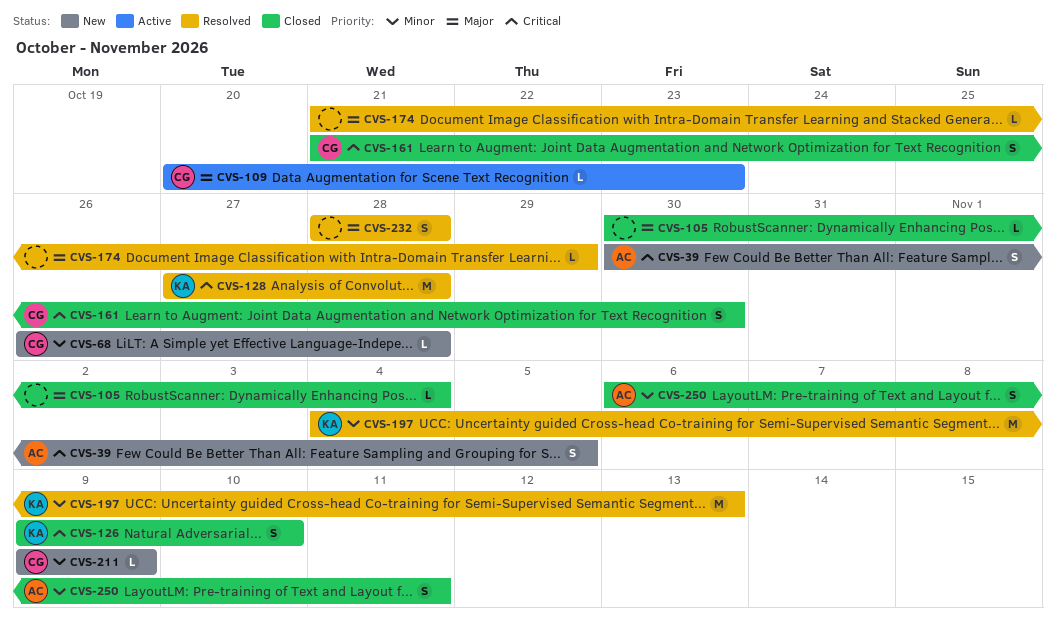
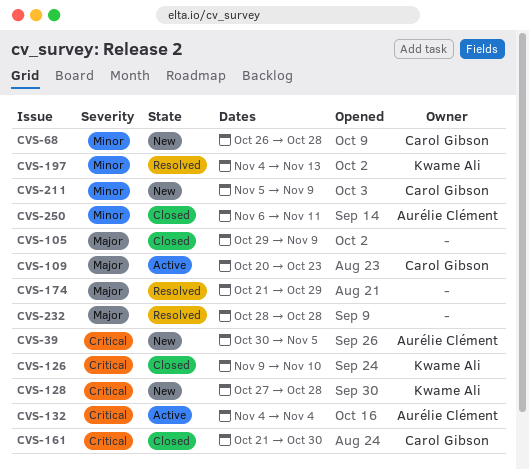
CVS-105, start: Oct 30 -> Oct 29
CVS-105, due: Nov 4 -> Nov 9
CVS-128, status: Resolved -> New
CVS-132: none -> present
CVS-211, start: Nov 9 -> Nov 5

